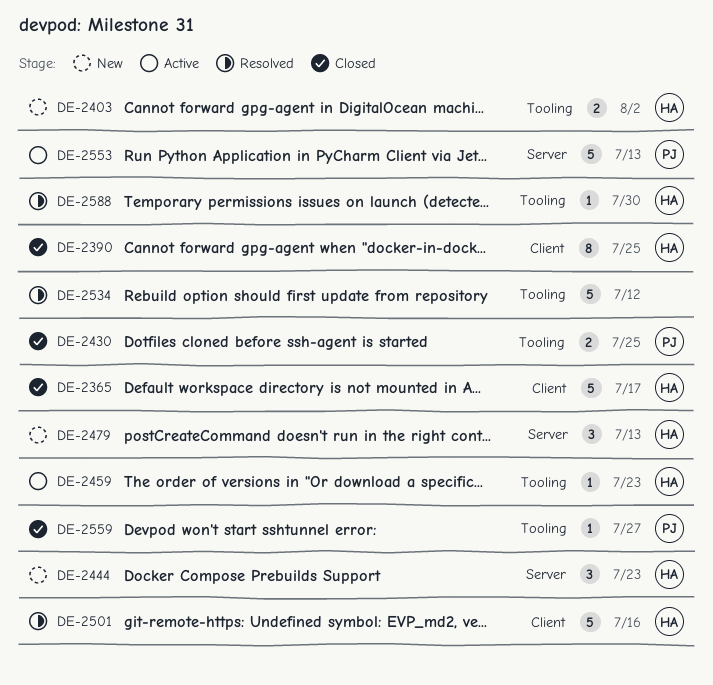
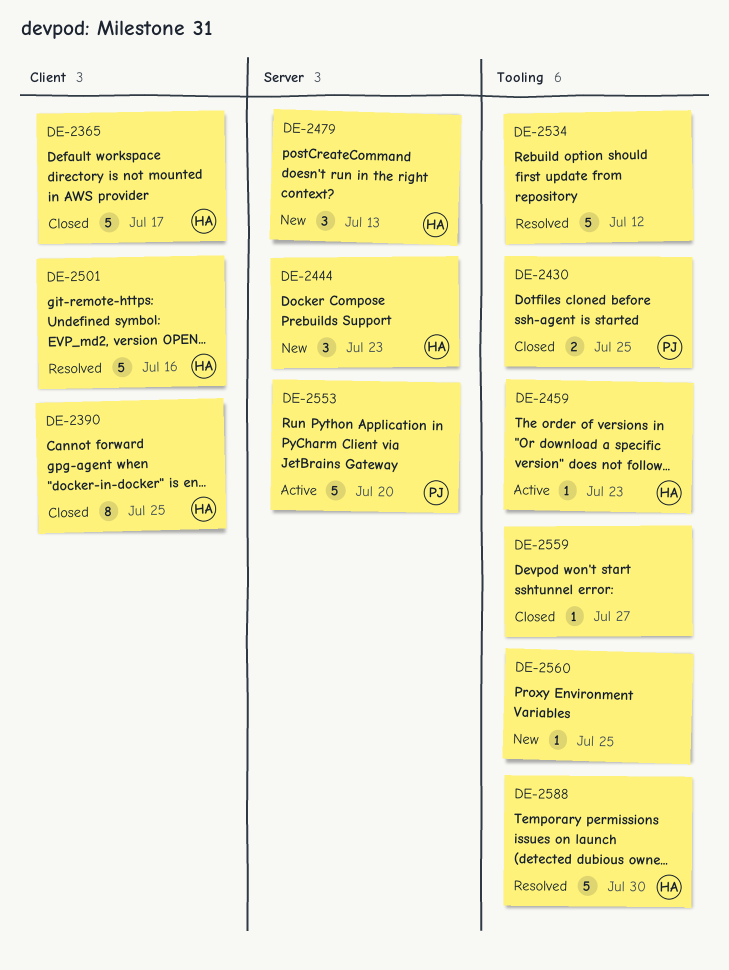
DE-2403: present -> none
DE-2553, due: Jul 13 -> Jul 20
DE-2559, owner: PJ -> none
DE-2560: none -> present
DE-2588, estimate: 1 -> 5

